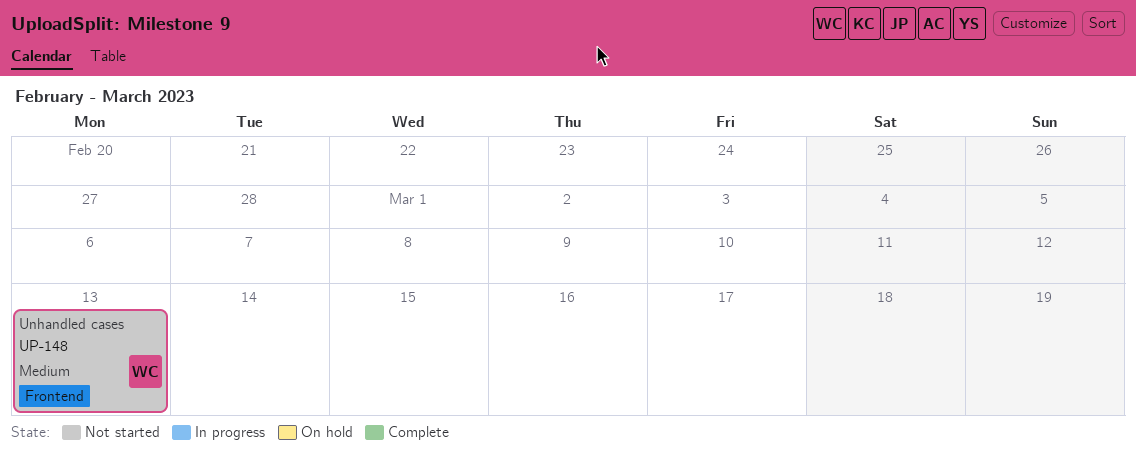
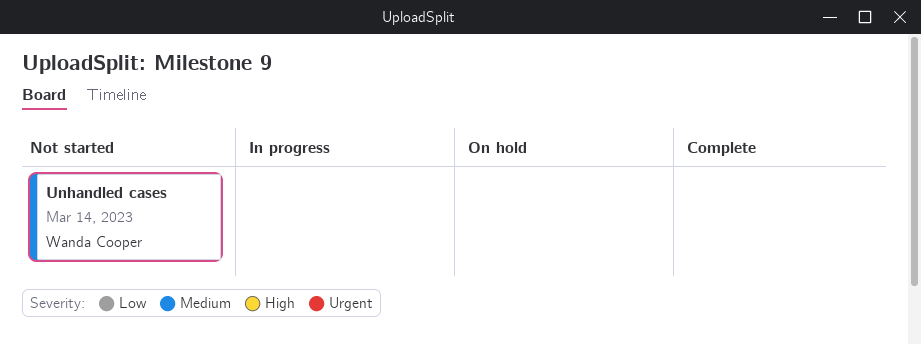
Unhandled cases, due: Mar 13 -> Mar 14

